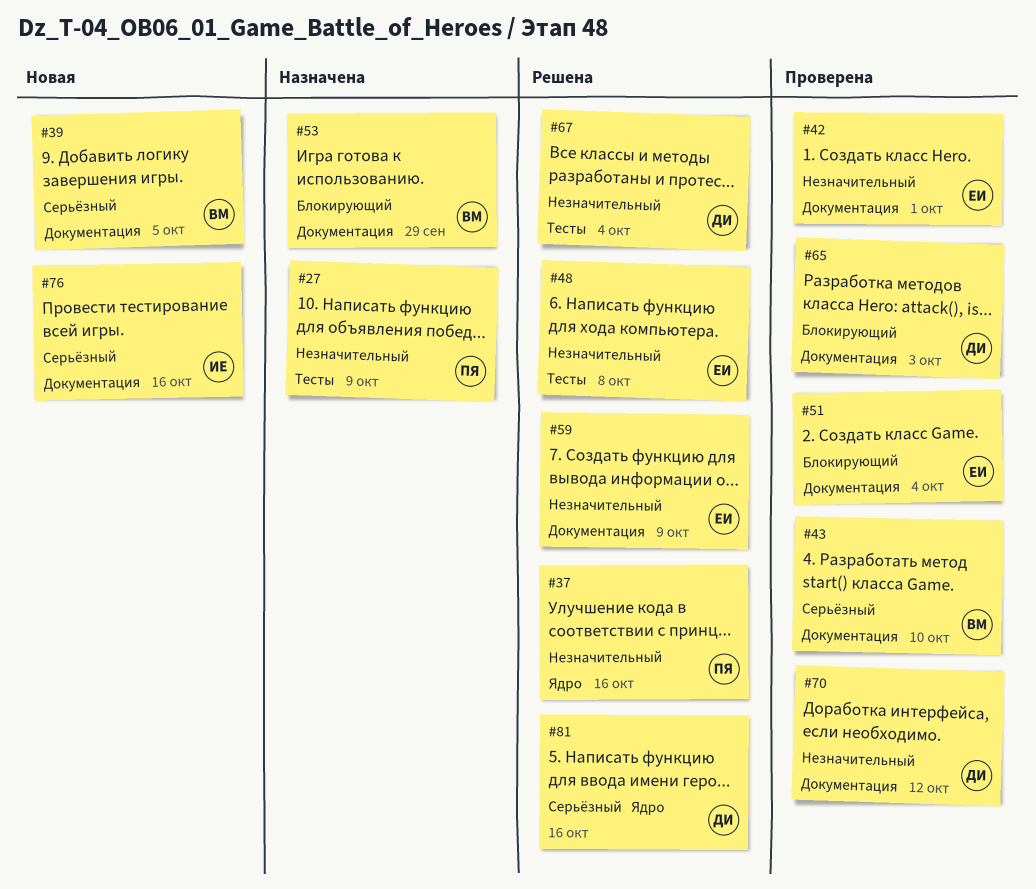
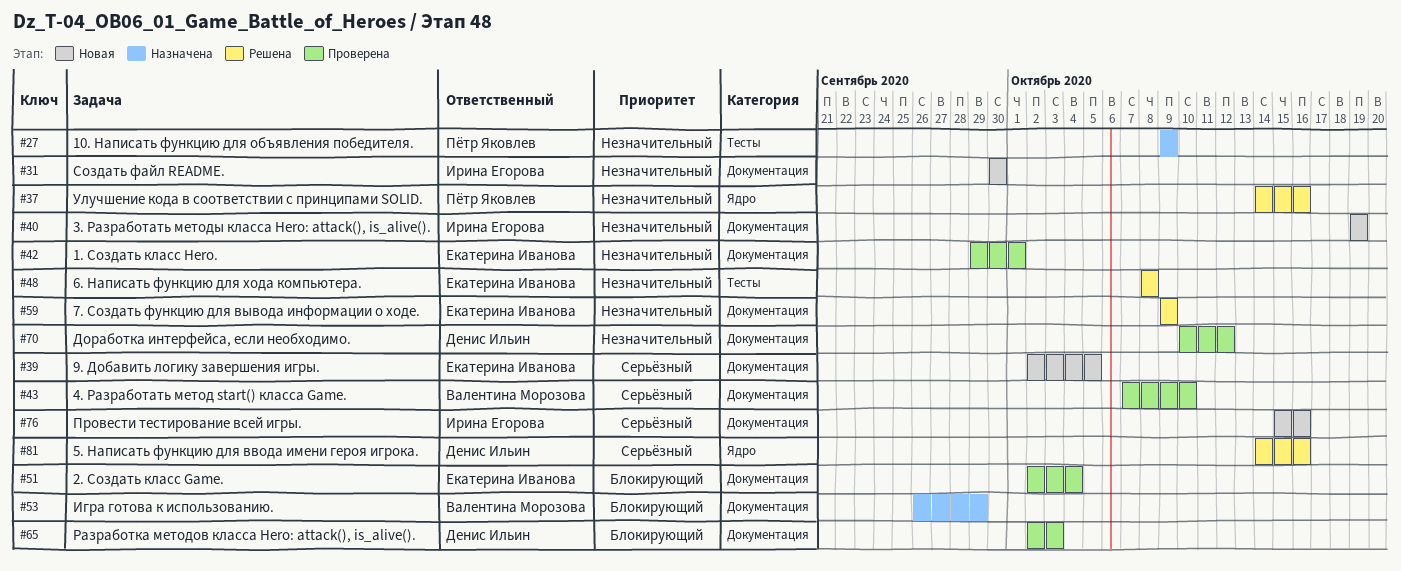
#31: none -> present
#39, owner: Валентина Морозова -> Екатерина Иванова
#40: none -> present
#67: present -> none

